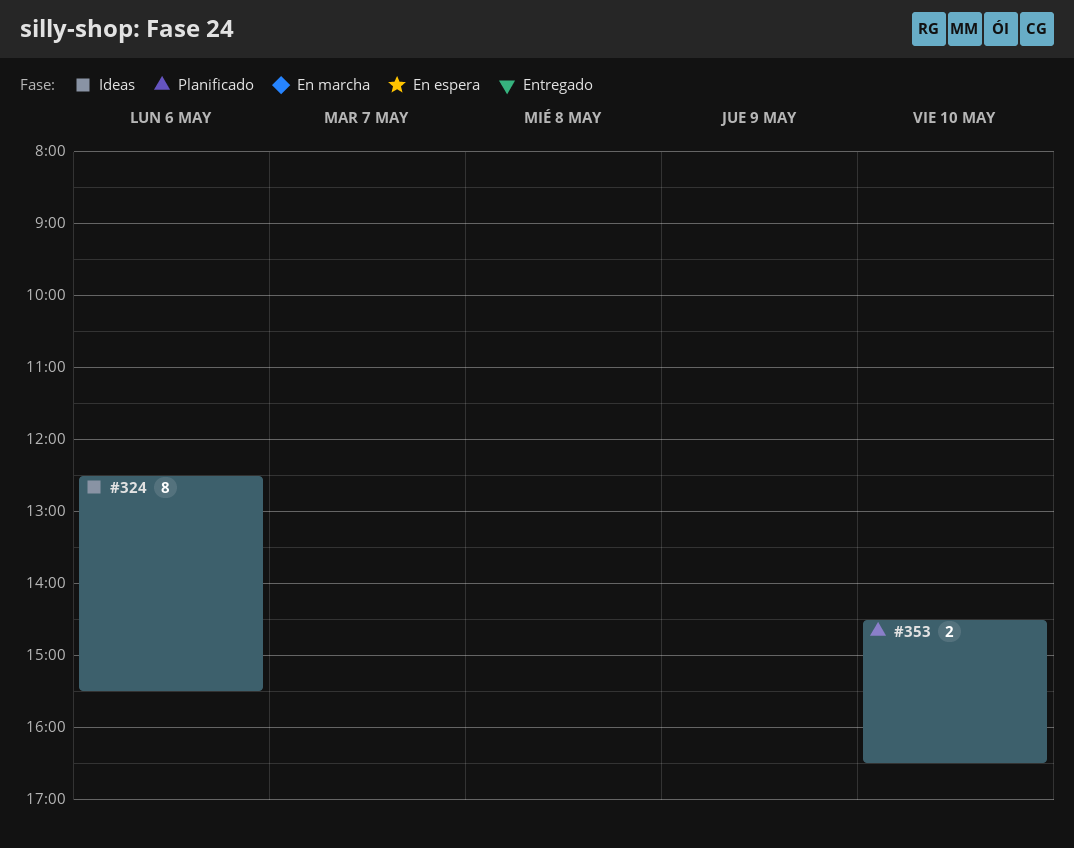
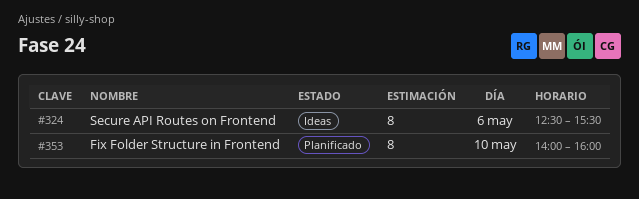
#353, estimate: 2 -> 8
#353, begins: 14:30 -> 14:00
#353, ends: 16:30 -> 16:00

